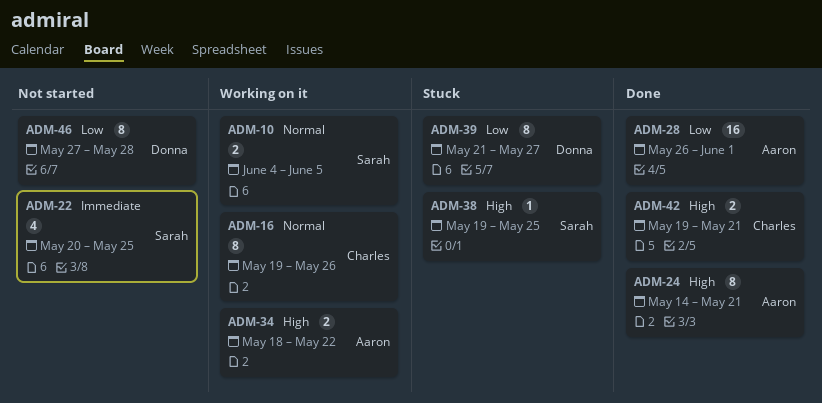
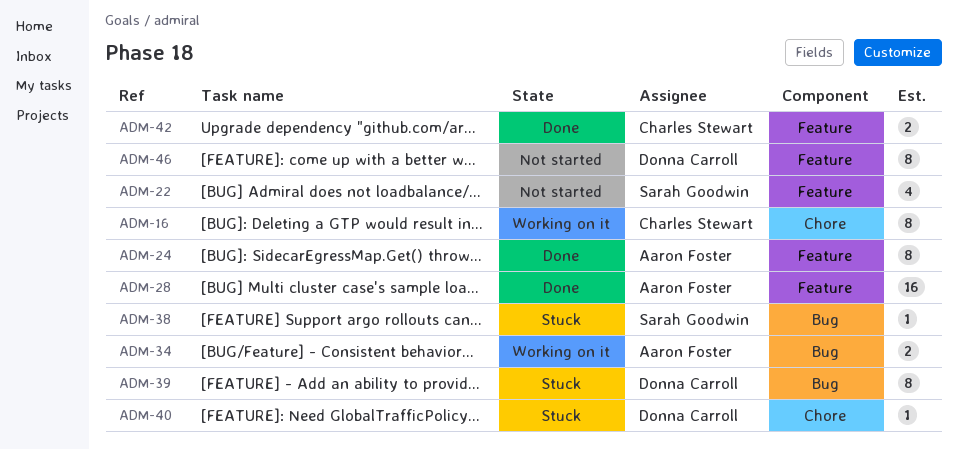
ADM-10: present -> none
ADM-40: none -> present

